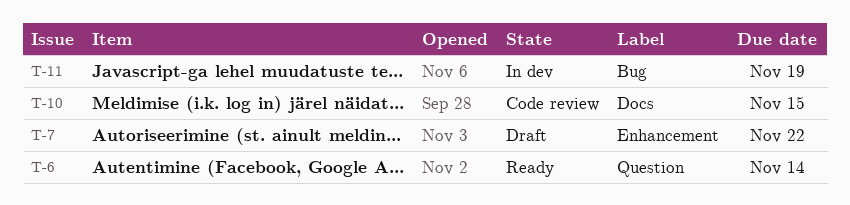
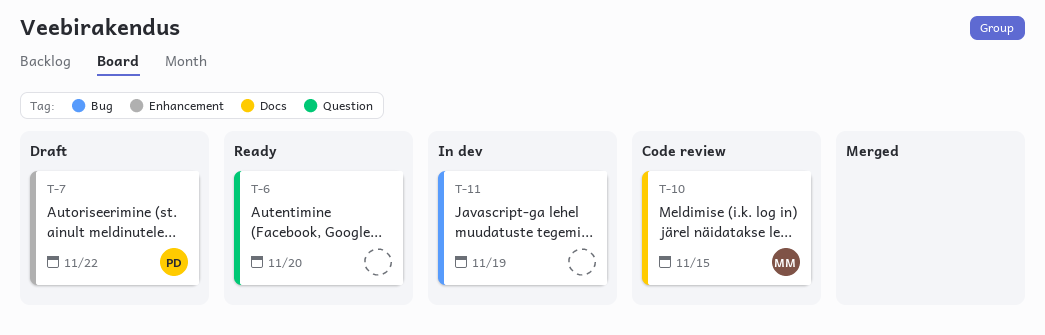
T-6, due: Nov 14 -> Nov 20

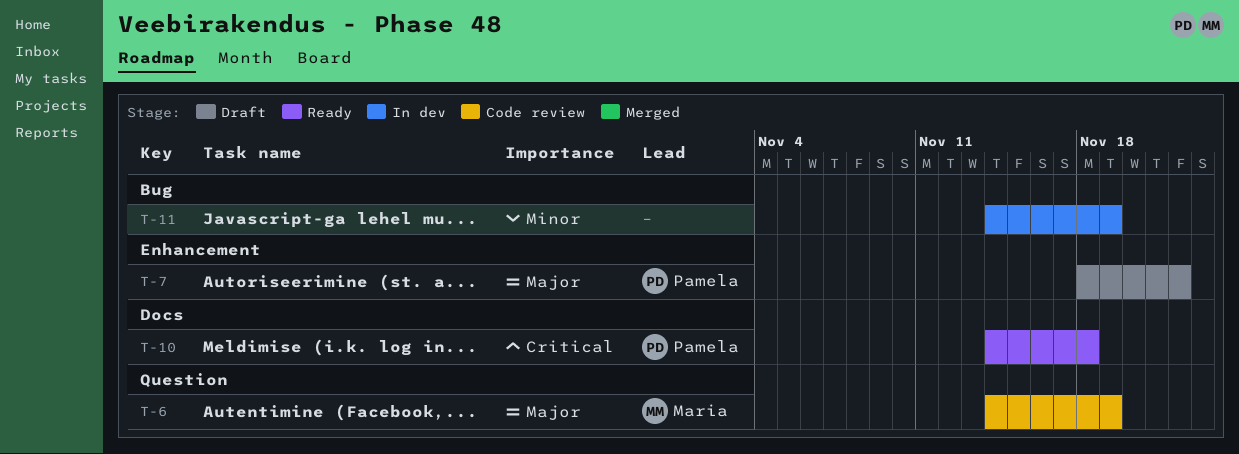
T-6, status: Ready -> Code review
T-6, owner: none -> Maria
T-6, due: Nov 20 -> Nov 19
T-10, status: Code review -> Ready
T-10, owner: Maria -> Pamela
T-10, due: Nov 15 -> Nov 18

